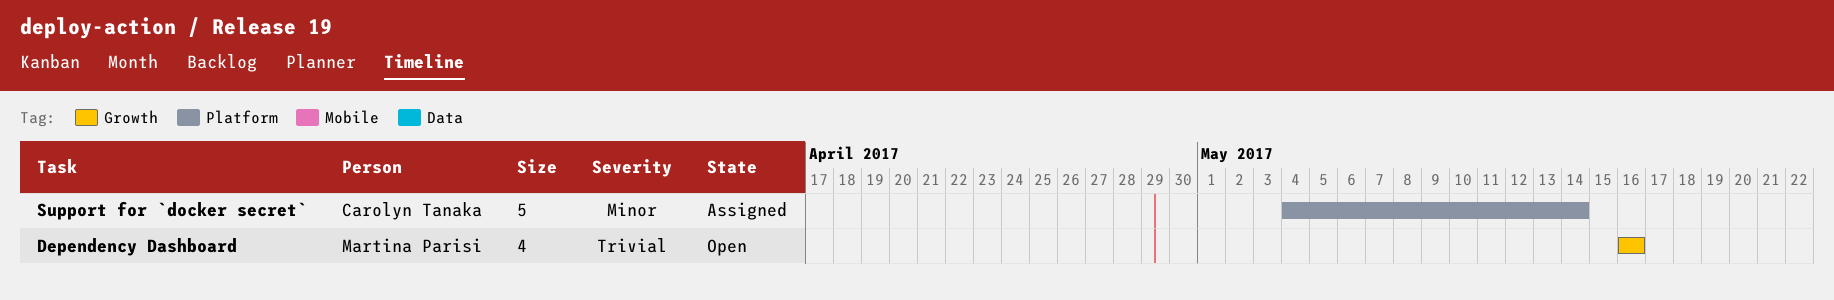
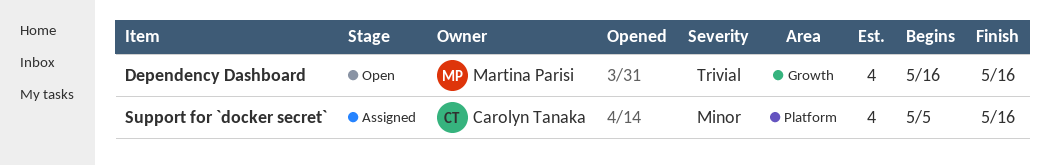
Support for `docker secret`, estimate: 5 -> 4
Support for `docker secret`, start: May 4 -> May 5
Support for `docker secret`, due: May 14 -> May 16

